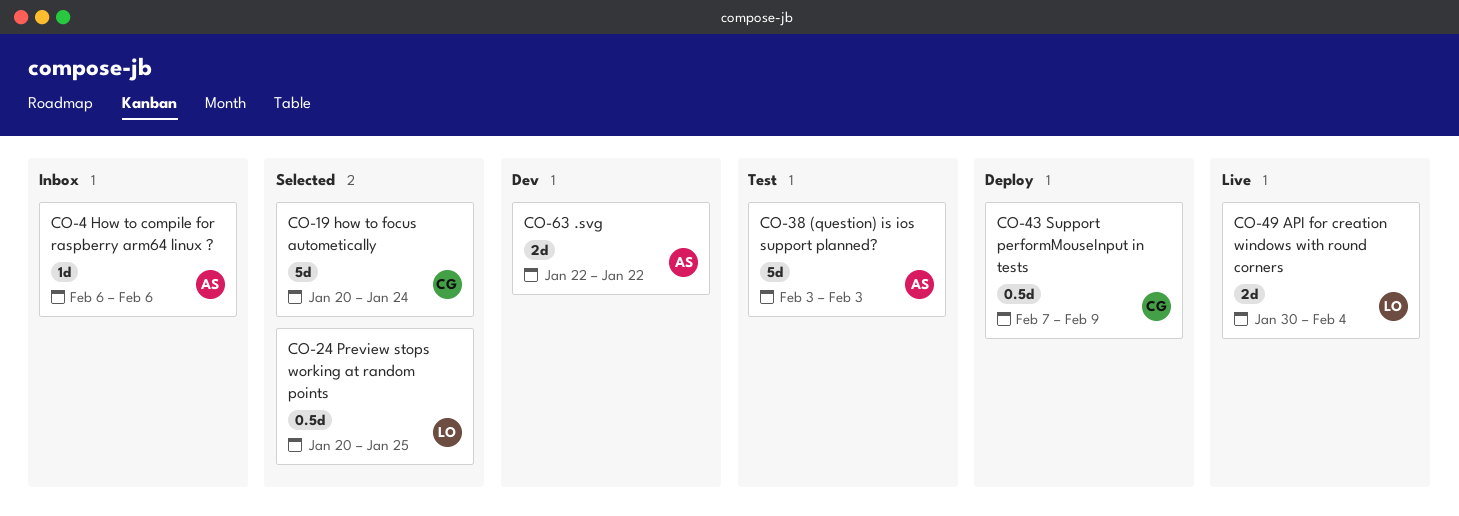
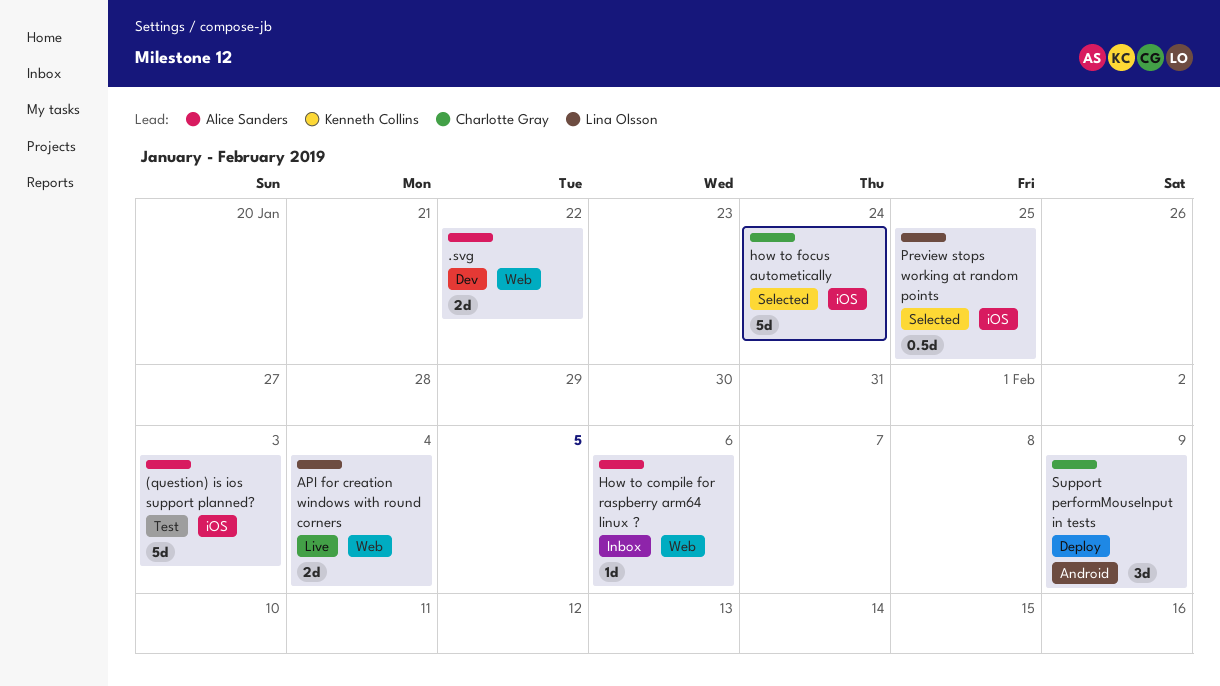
Support performMouseInput in tests, estimate: 0.5d -> 3d

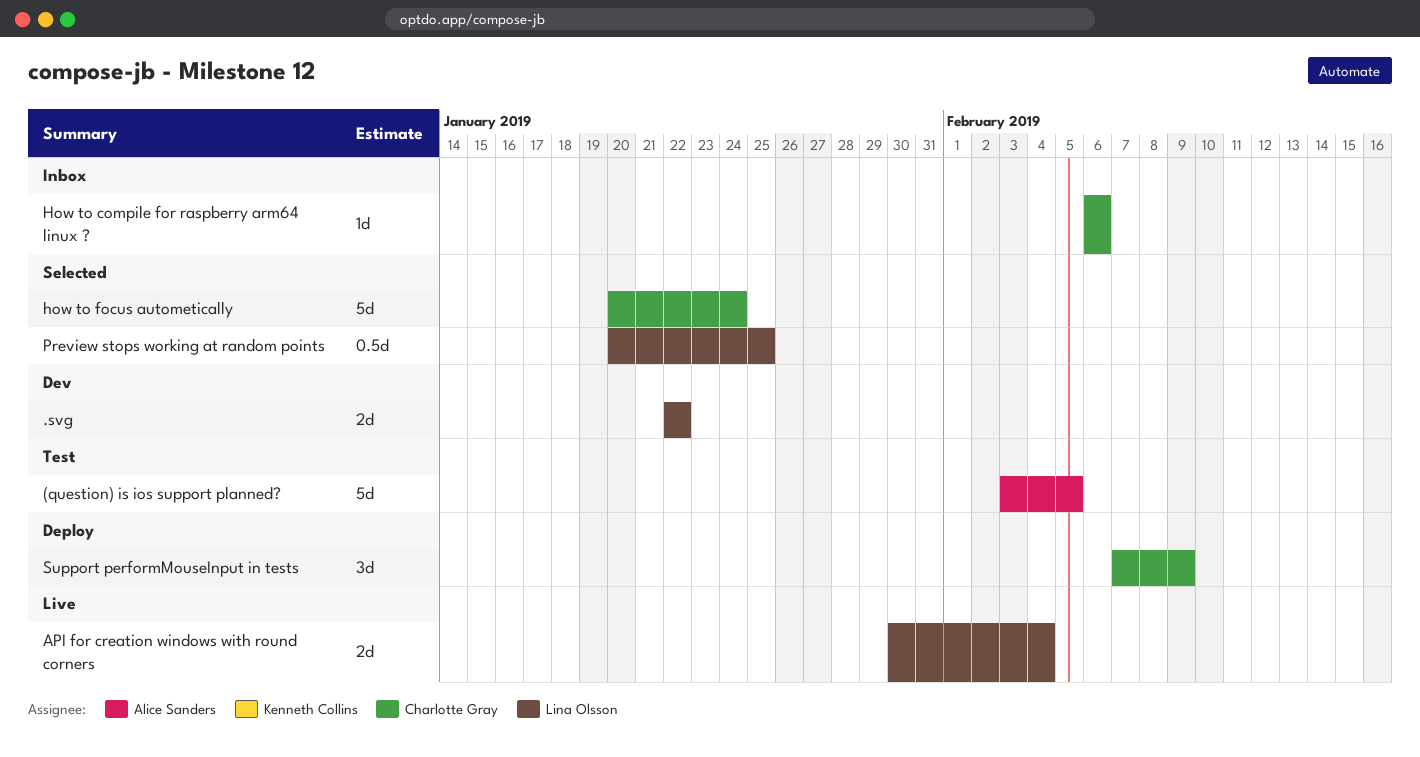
(question) is ios support planned?, due: Feb 3 -> Feb 5
.svg, owner: Alice Sanders -> Lina Olsson
How to compile for raspberry arm64 linux ?, owner: Alice Sanders -> Charlotte Gray

